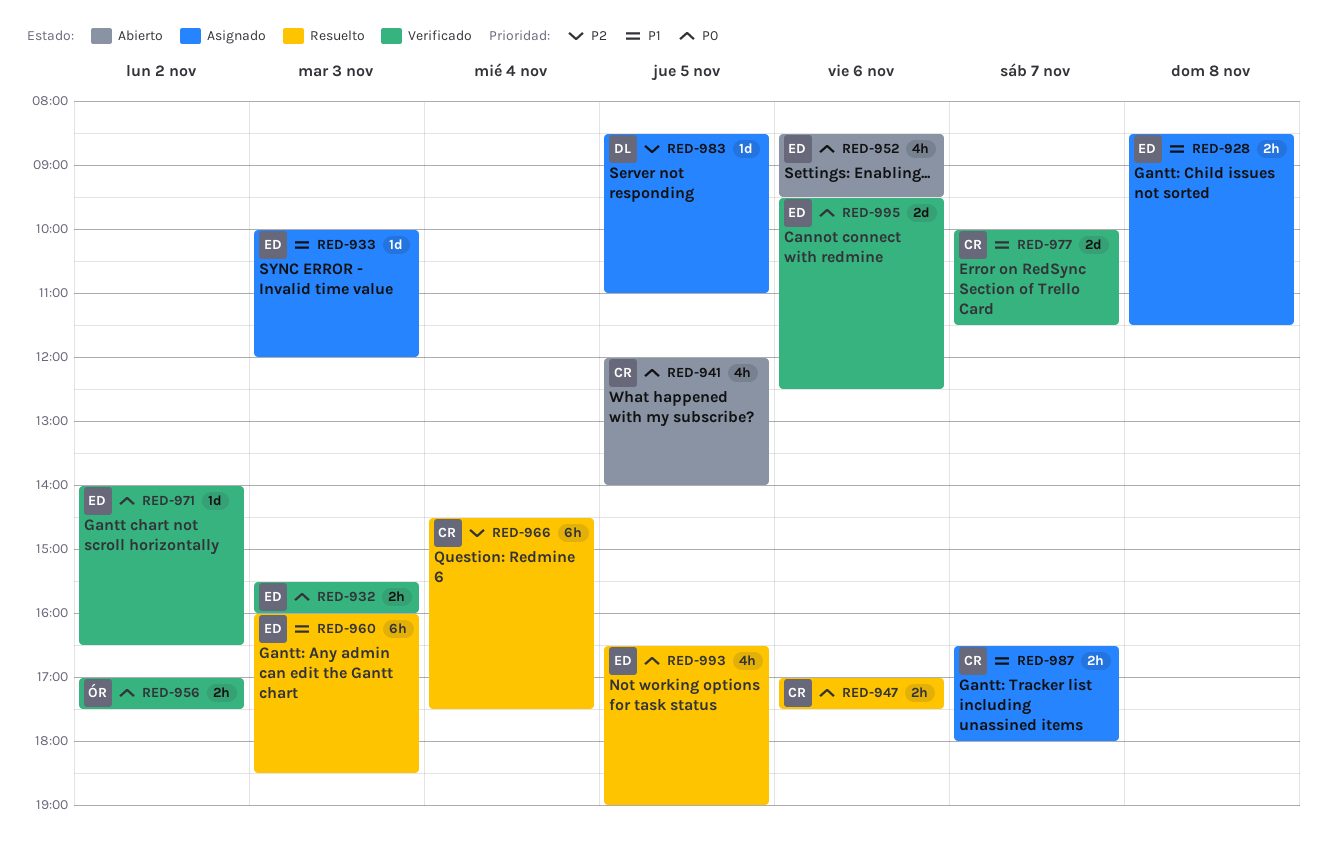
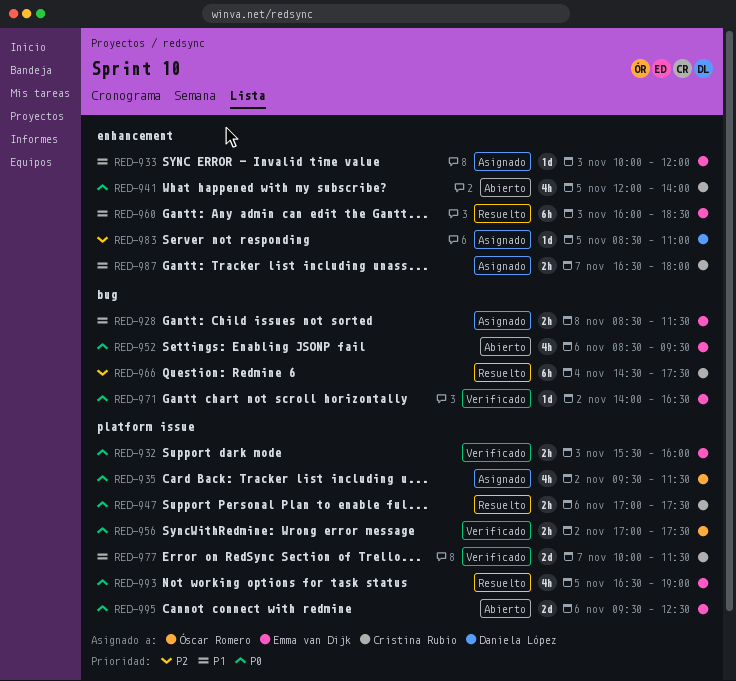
RED-935: none -> present
RED-995, status: Verificado -> Abierto

